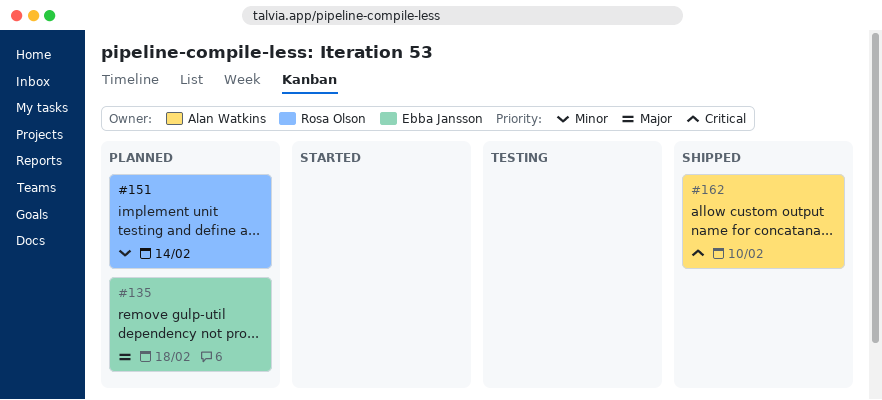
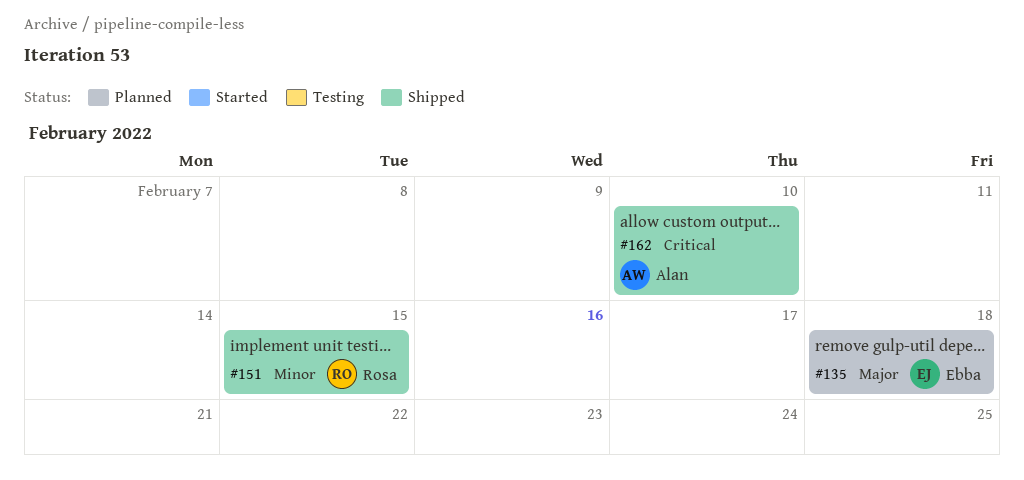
#151, status: Planned -> Shipped
#151, due: Feb 14 -> Feb 15

